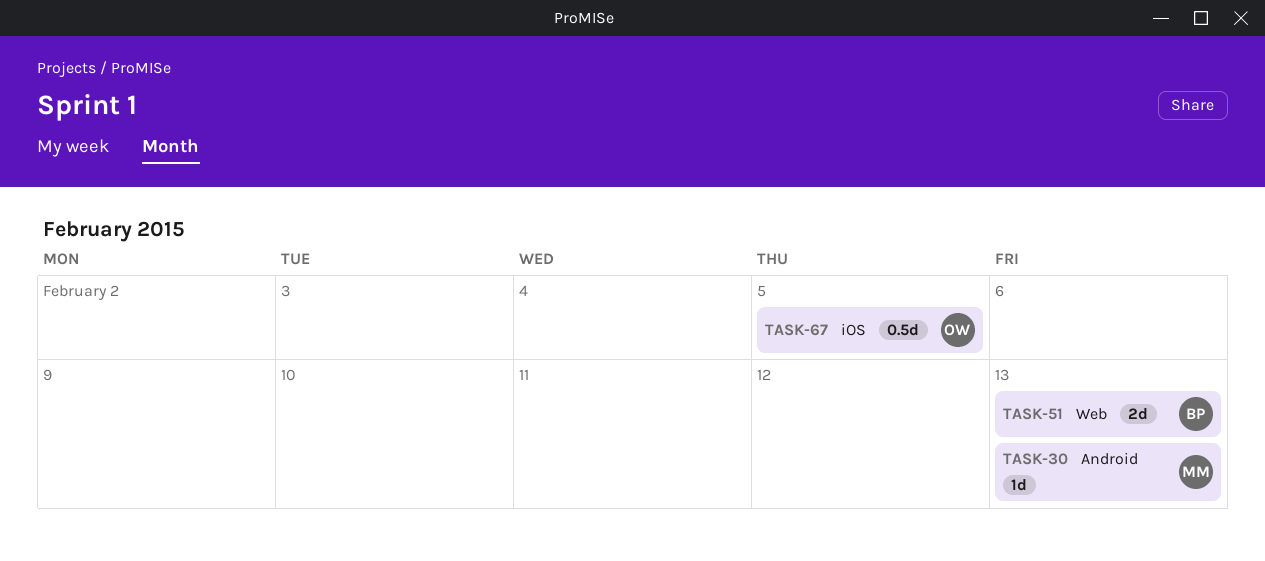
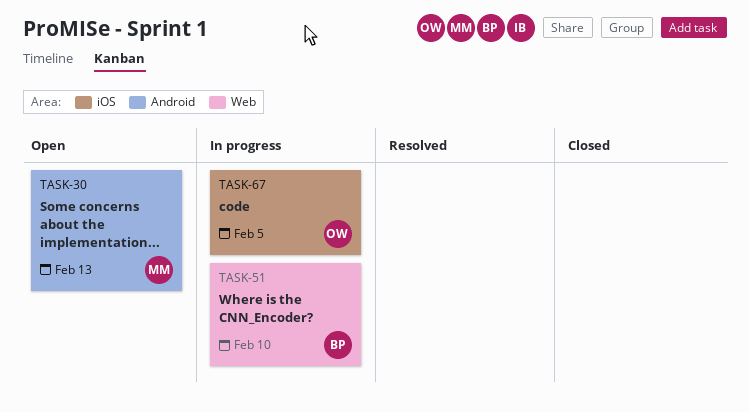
TASK-51, due: Feb 13 -> Feb 10

